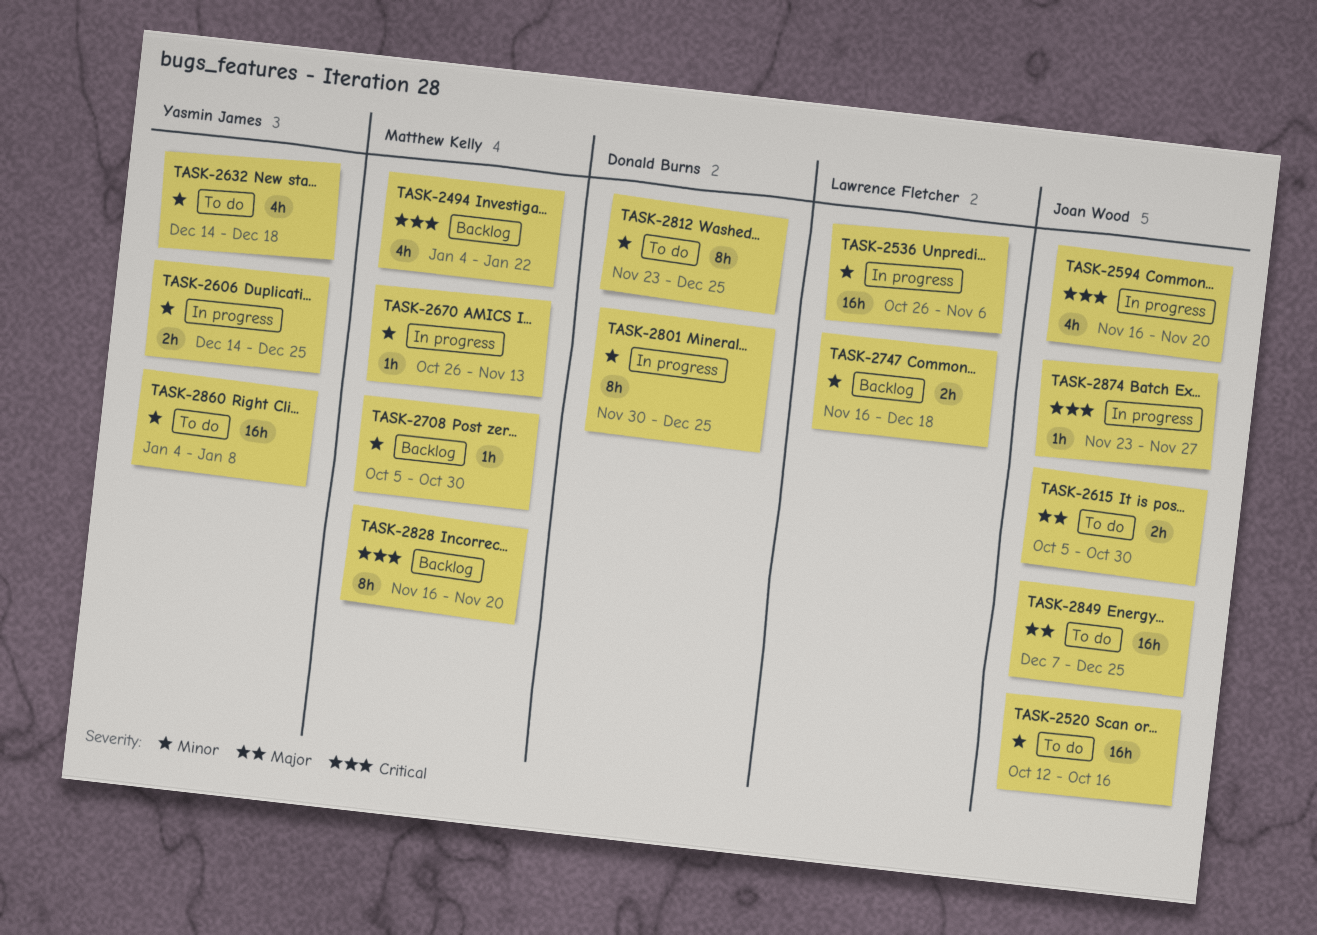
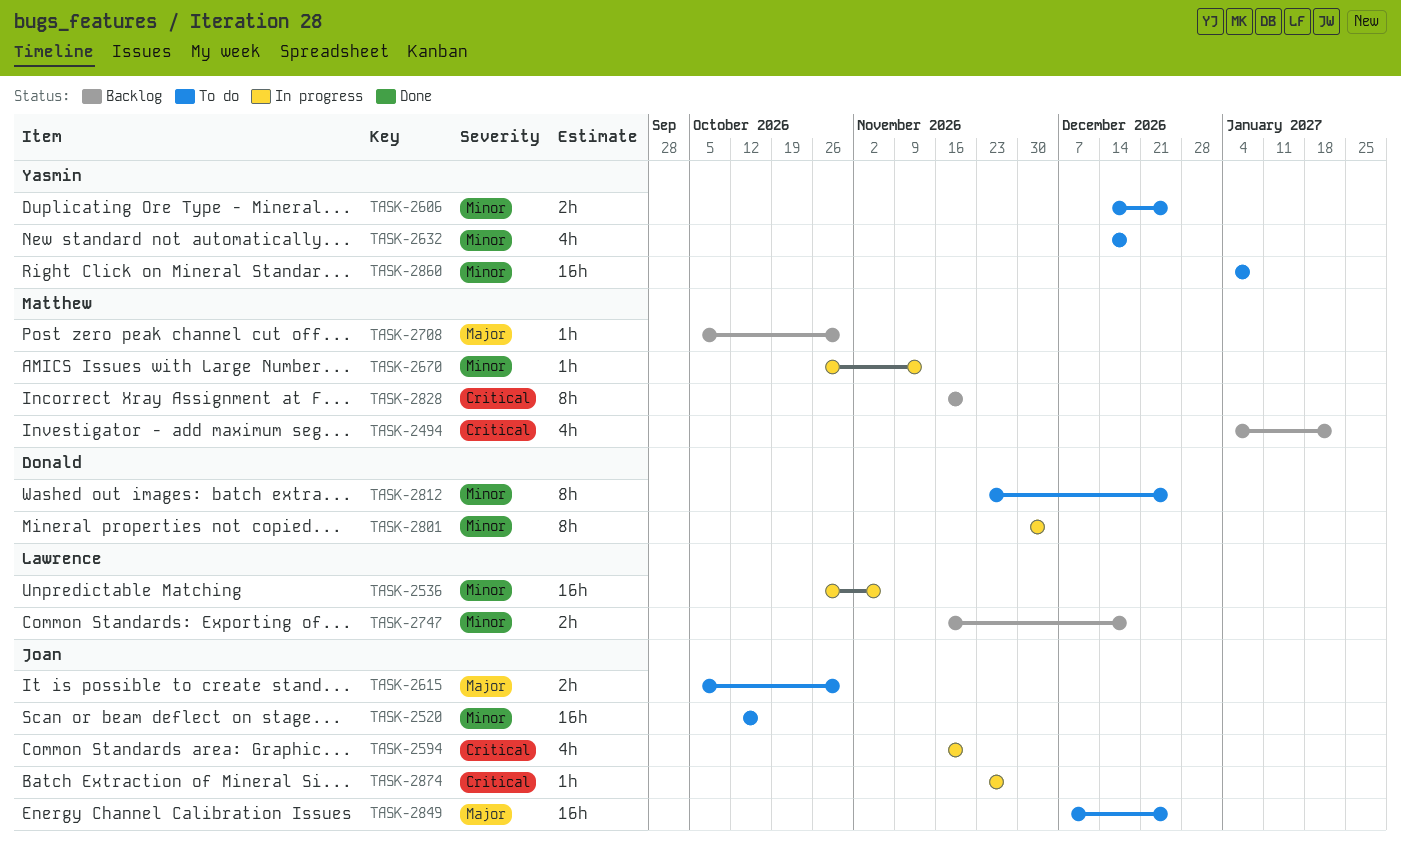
TASK-2606, status: In progress -> To do
TASK-2708, priority: Minor -> Major
TASK-2801, due: Dec 25 -> Dec 4

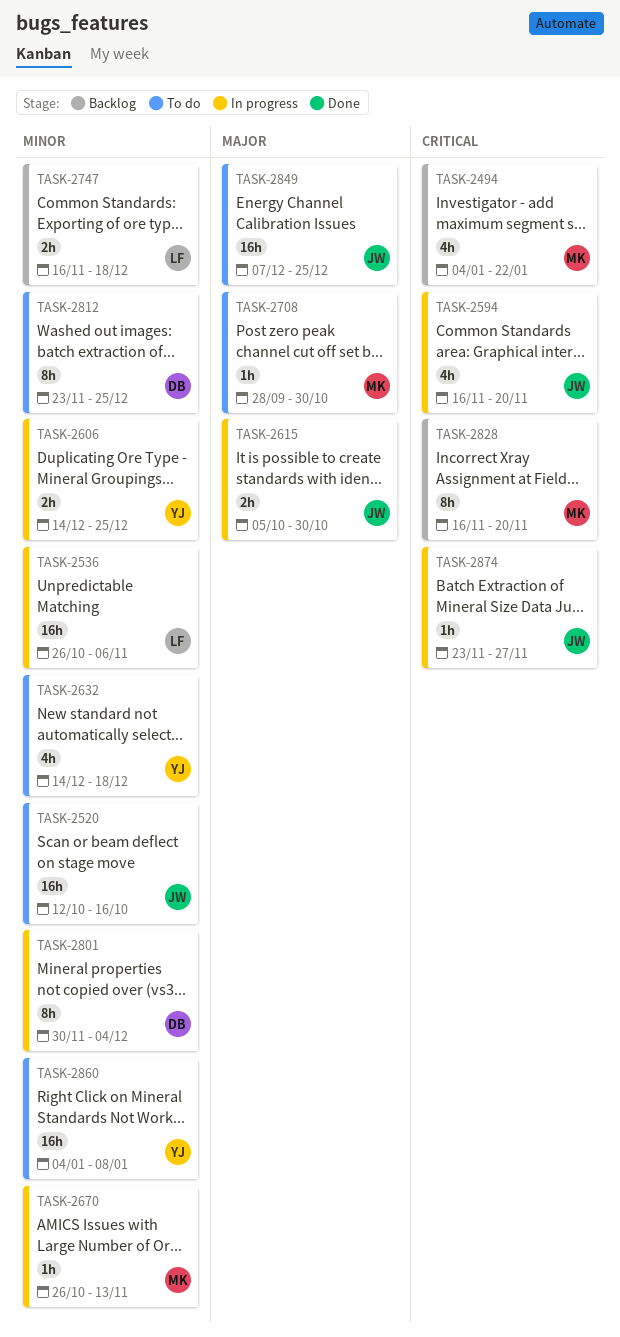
TASK-2606, status: To do -> In progress
TASK-2615, status: To do -> In progress
TASK-2708, status: Backlog -> To do
TASK-2708, start: Oct 5 -> Sep 28

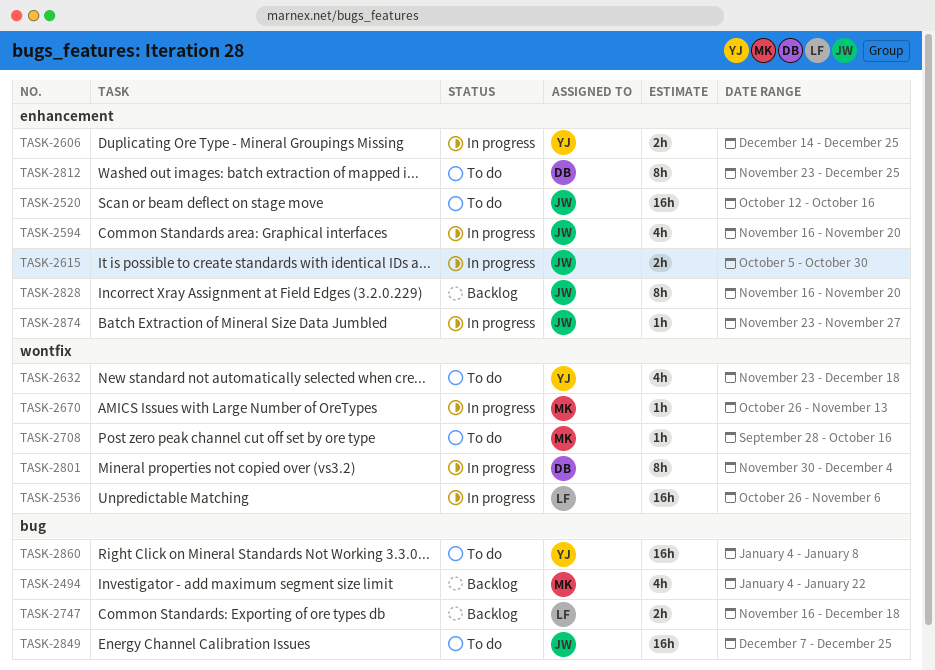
TASK-2632, start: Dec 14 -> Nov 23
TASK-2708, due: Oct 30 -> Oct 16
TASK-2828, owner: MK -> JW

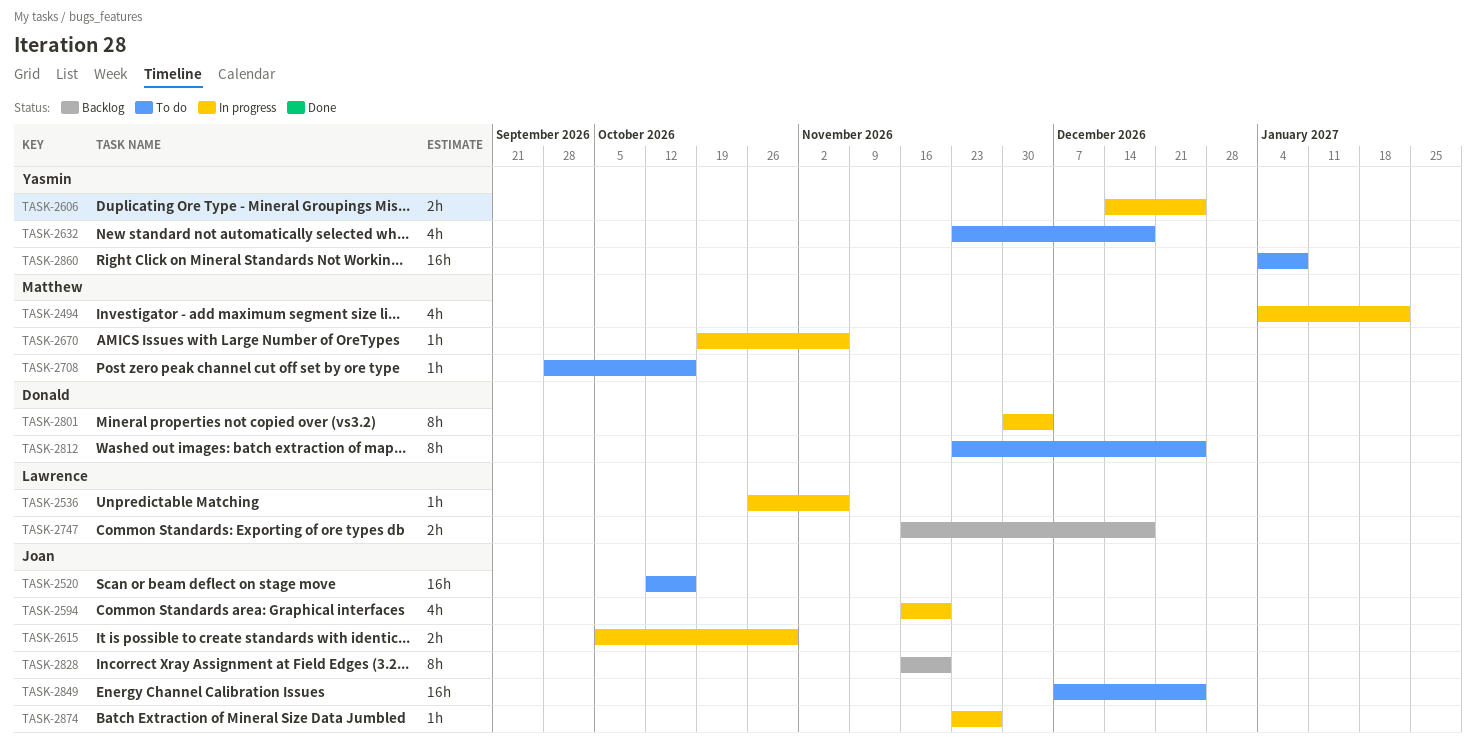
TASK-2494, status: Backlog -> In progress
TASK-2536, estimate: 16h -> 1h
TASK-2670, start: Oct 26 -> Oct 19
TASK-2670, due: Nov 13 -> Nov 6

